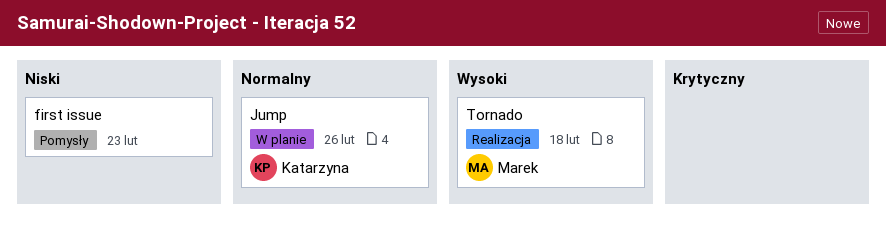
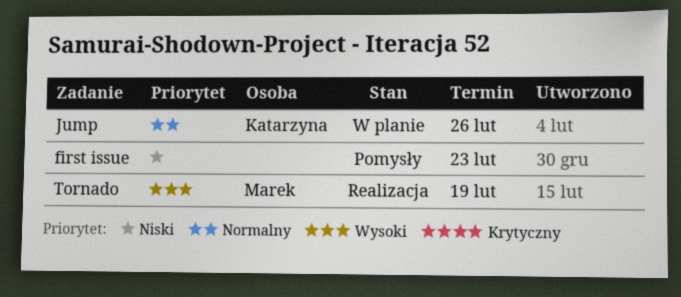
Tornado, due: Feb 18 -> Feb 19

